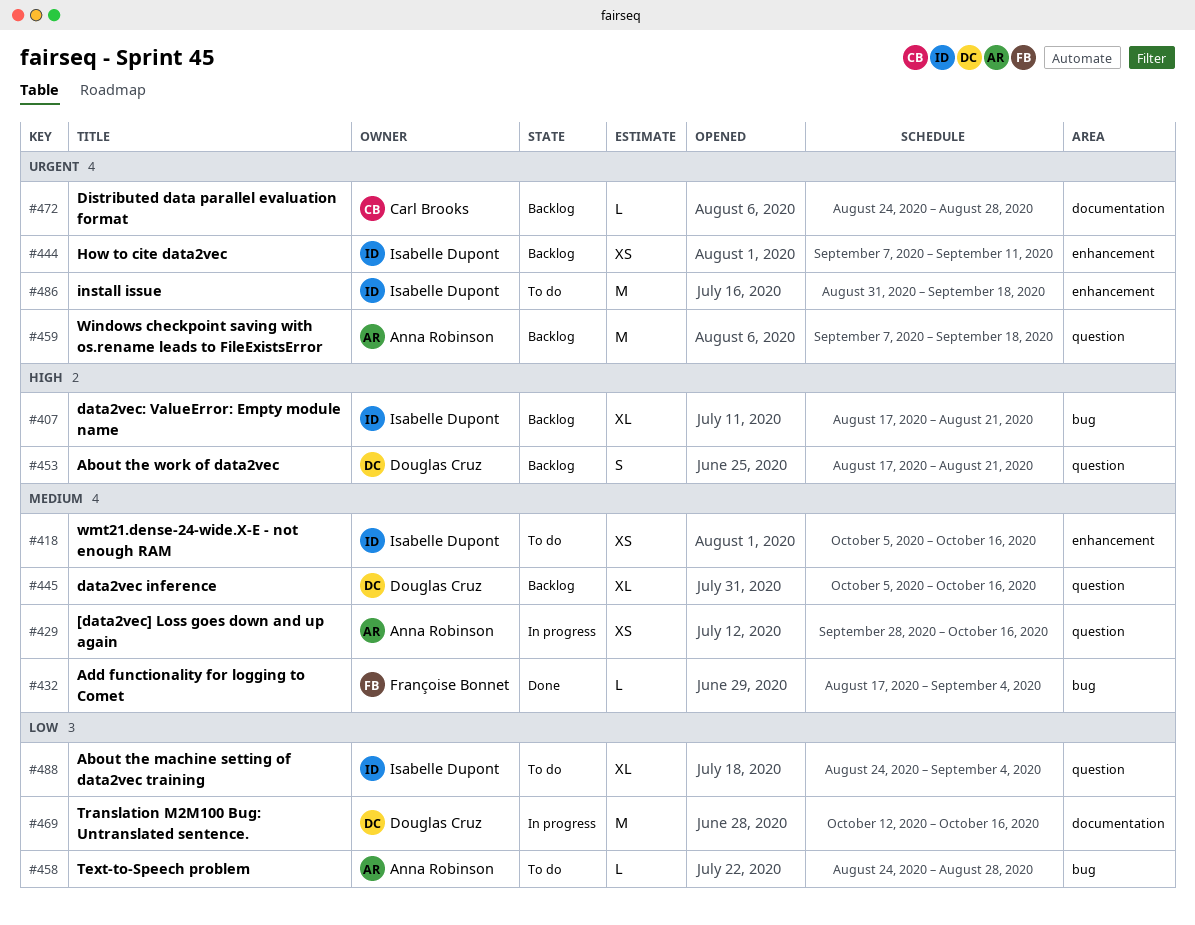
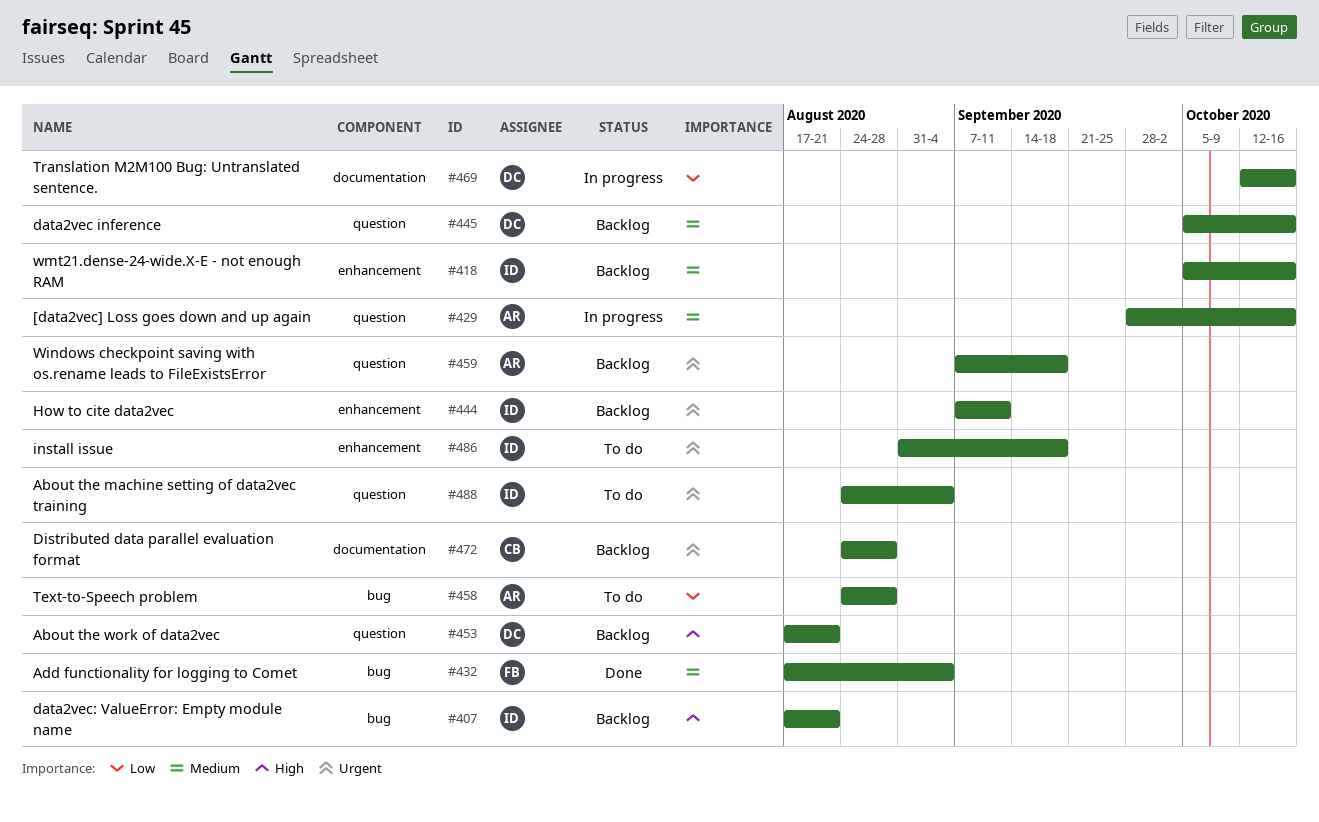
#418, status: To do -> Backlog
#488, priority: Low -> Urgent

